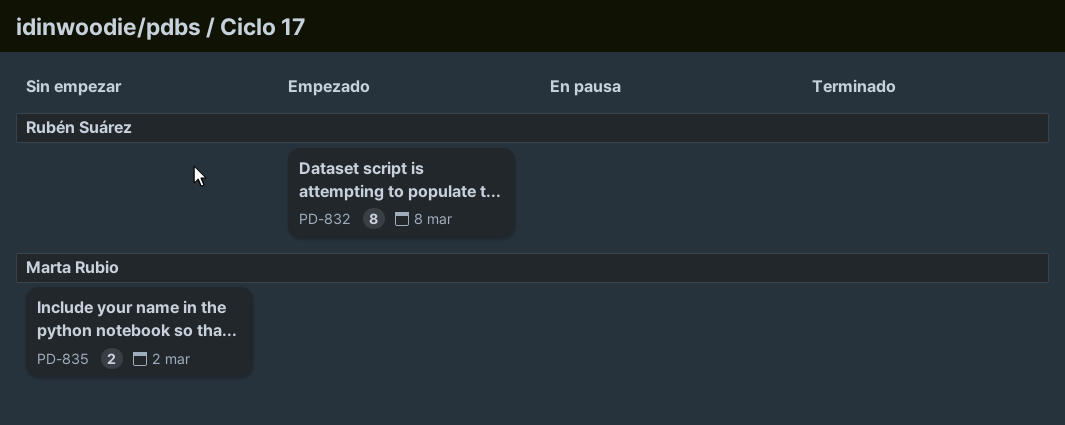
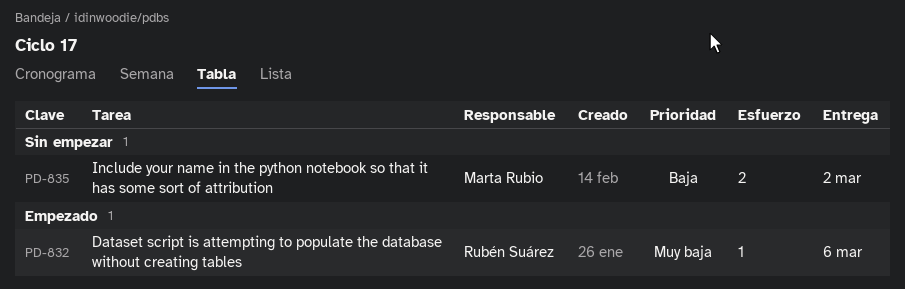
PD-832, estimate: 8 -> 1
PD-832, due: Mar 8 -> Mar 6

